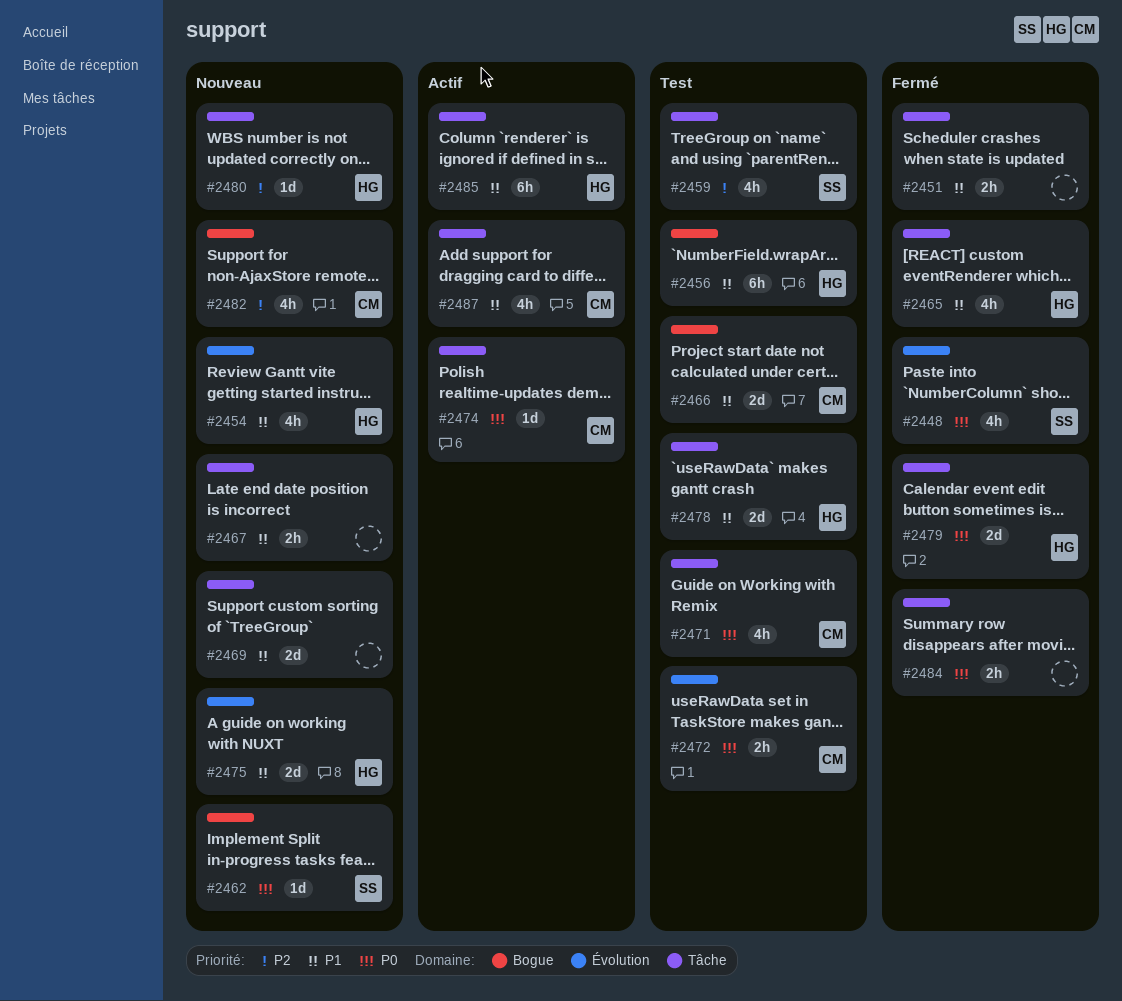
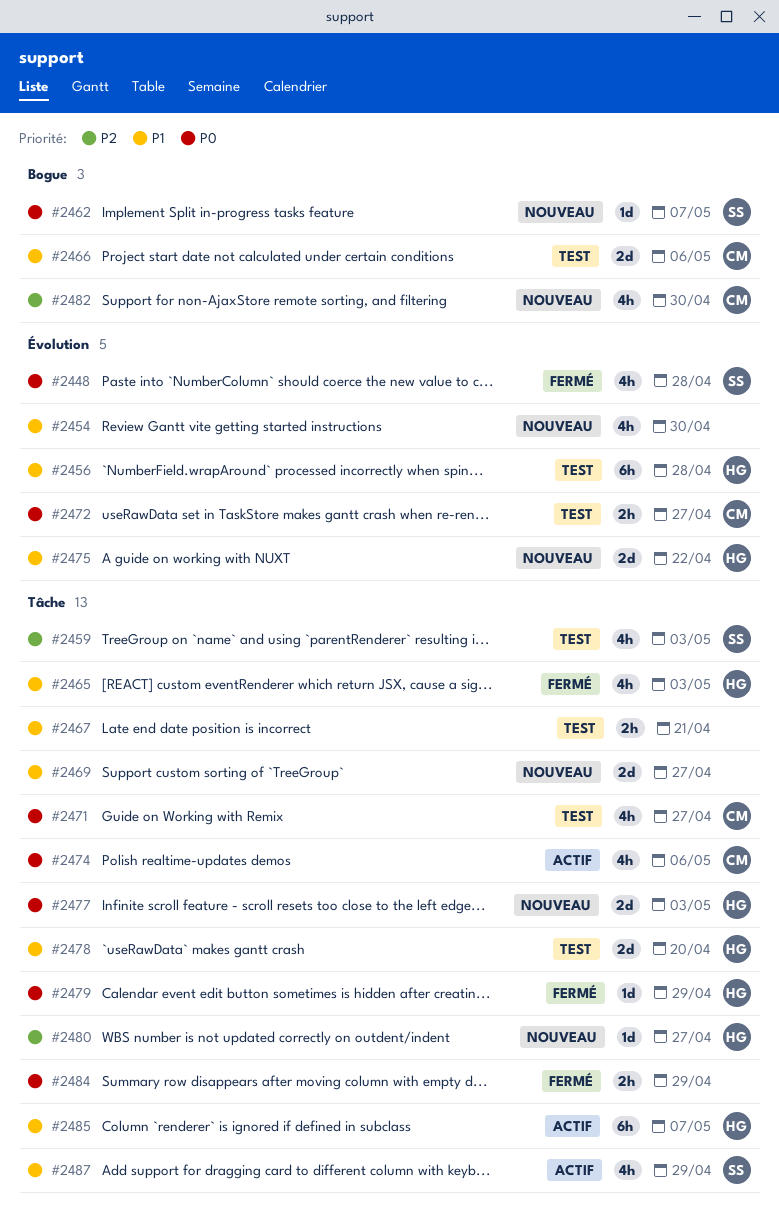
#2451: present -> none
#2454, owner: HG -> none
#2456, label: Bogue -> Évolution
#2467, status: Nouveau -> Test
#2474, estimate: 1d -> 4h
#2477: none -> present
#2479, estimate: 2d -> 1d
#2487, owner: CM -> SS

